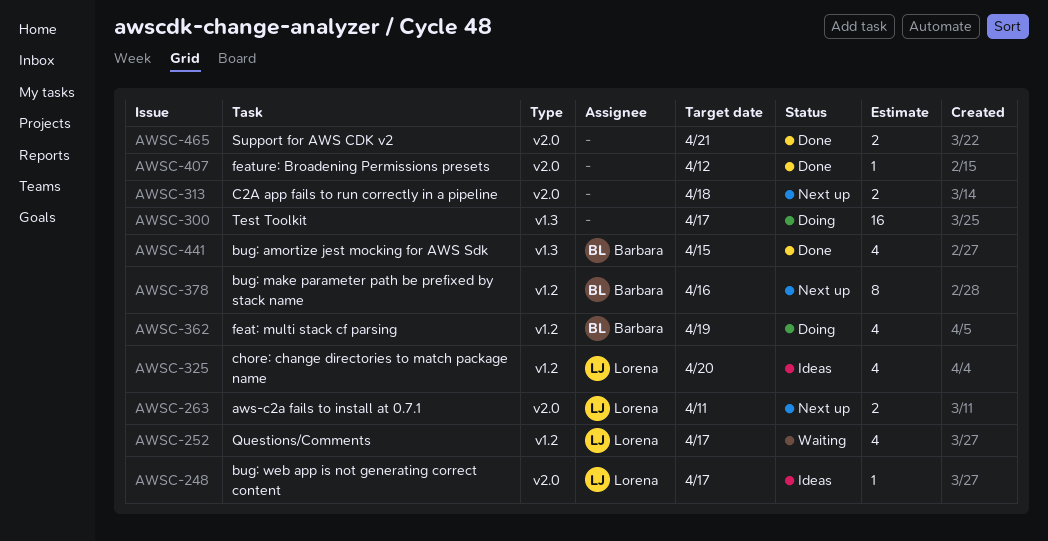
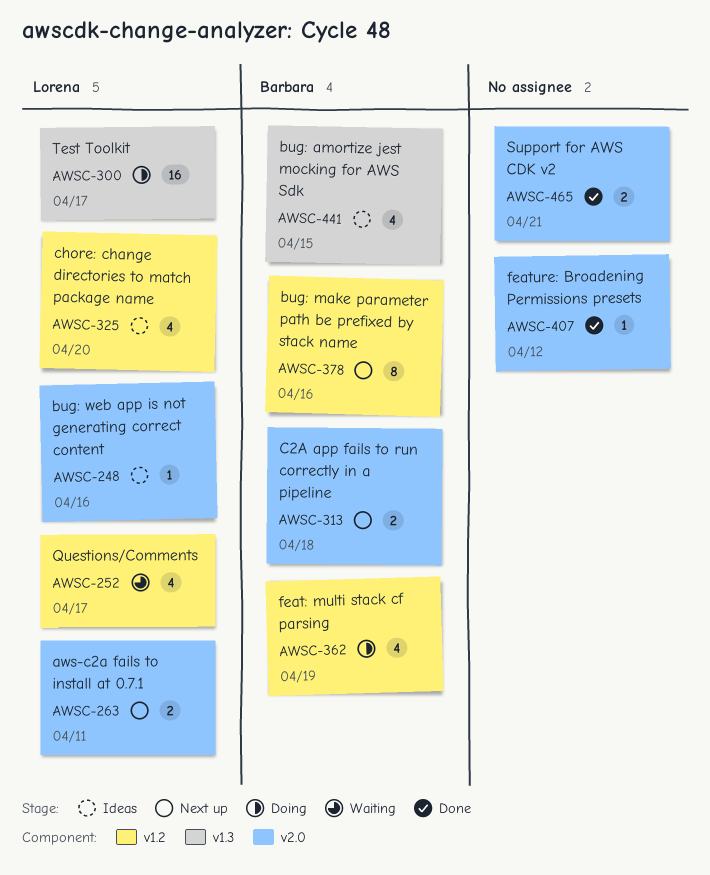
AWSC-248, due: Apr 17 -> Apr 16
AWSC-300, owner: none -> Lorena
AWSC-313, owner: none -> Barbara
AWSC-441, status: Done -> Ideas

